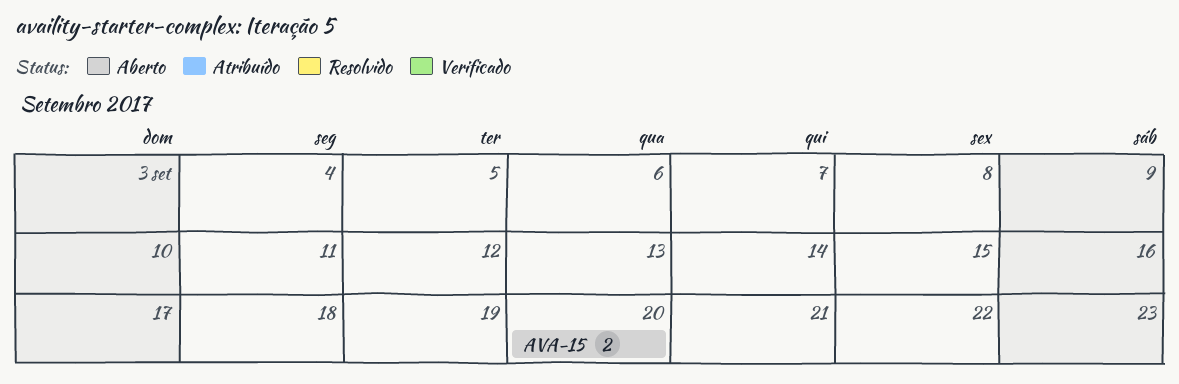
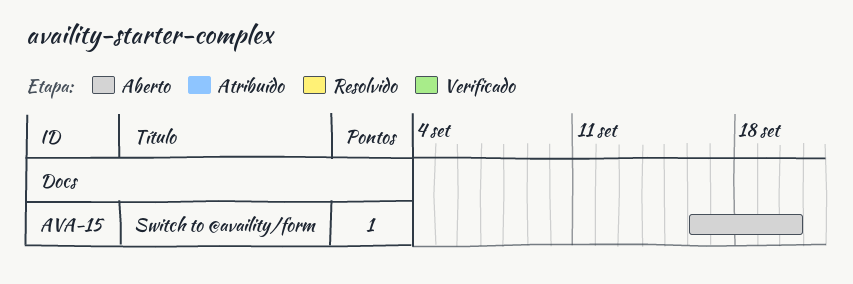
AVA-15, estimate: 2 -> 1
AVA-15, start: Sep 20 -> Sep 16

